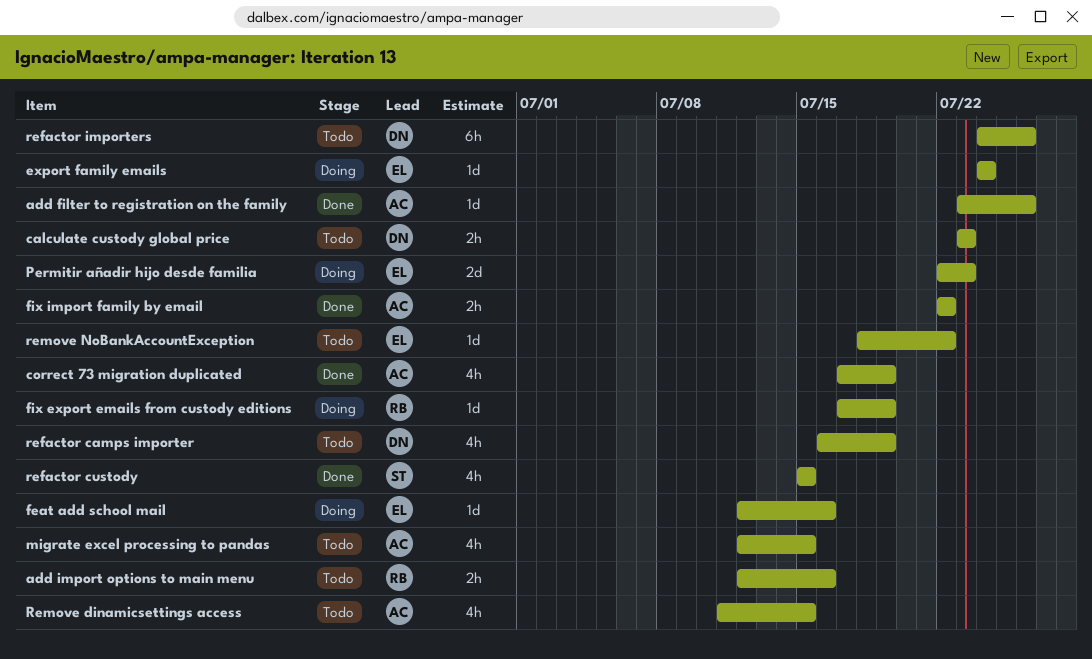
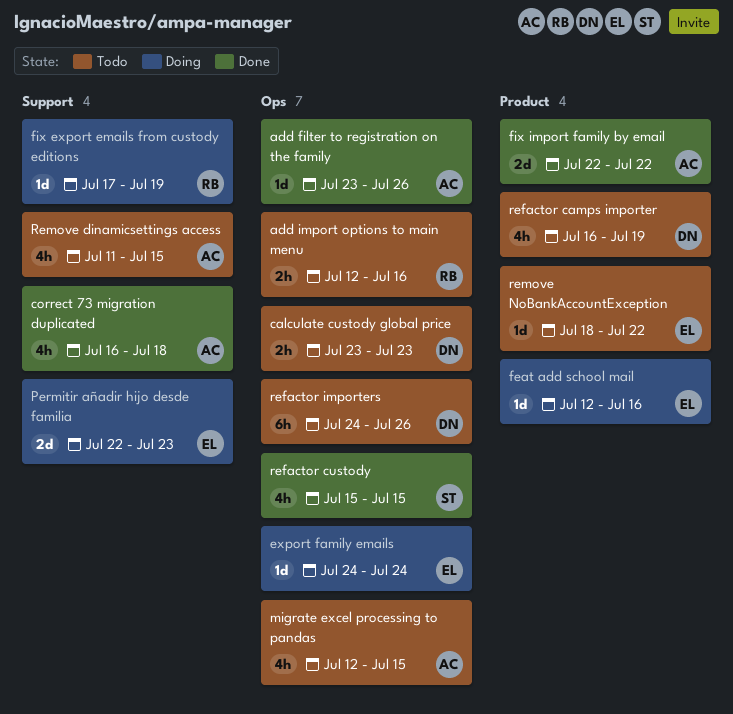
correct 73 migration duplicated, start: Jul 17 -> Jul 16
correct 73 migration duplicated, due: Jul 19 -> Jul 18
fix import family by email, estimate: 2h -> 2d

